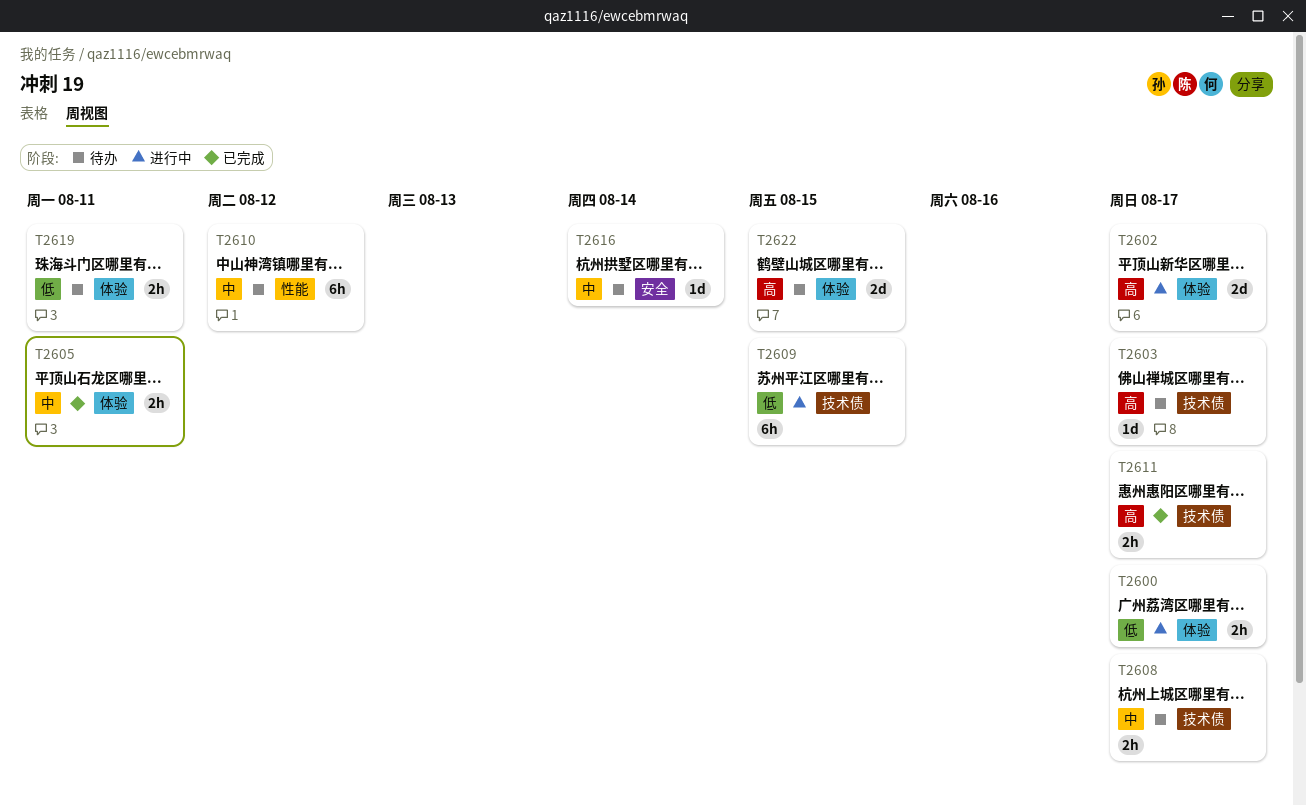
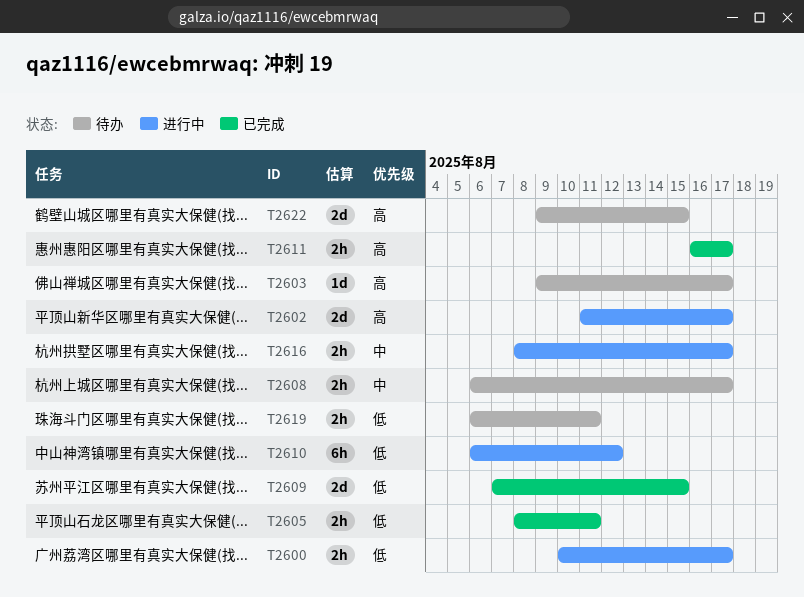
T2605, priority: 中 -> 低
T2609, status: 进行中 -> 已完成
T2609, estimate: 6h -> 2d
T2610, status: 待办 -> 进行中
T2610, priority: 中 -> 低
T2616, status: 待办 -> 进行中
T2616, estimate: 1d -> 2h
T2616, due: Aug 14 -> Aug 17

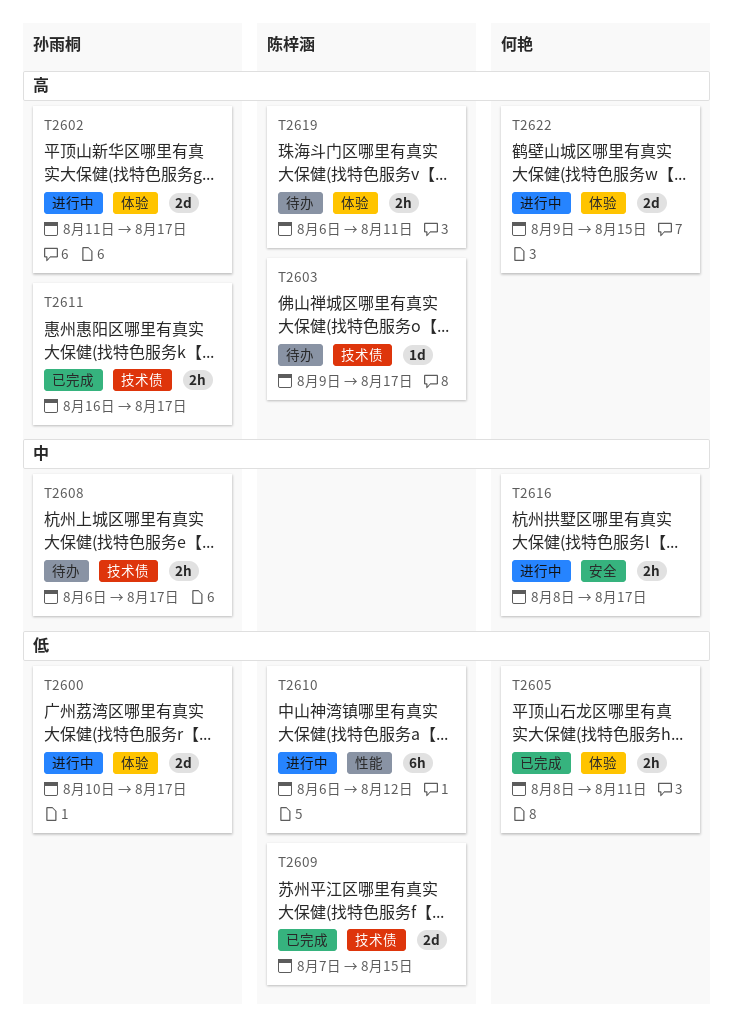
T2600, estimate: 2h -> 2d
T2619, priority: 低 -> 高
T2622, status: 待办 -> 进行中

